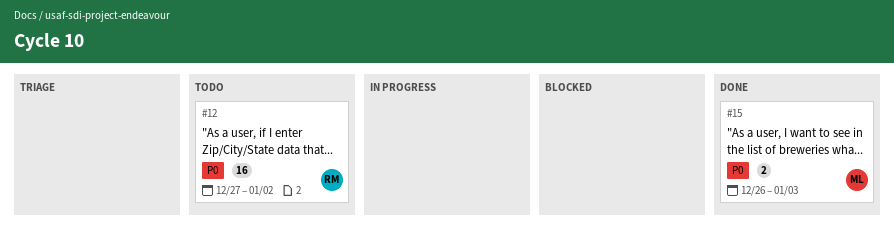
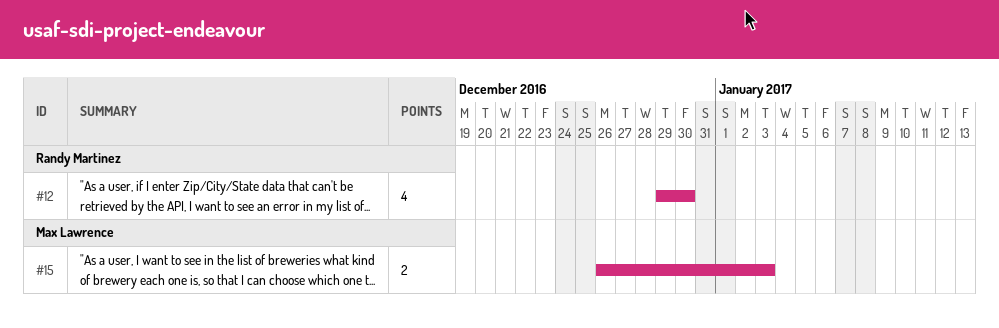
#12, estimate: 16 -> 4
#12, start: Dec 27 -> Dec 29
#12, due: Jan 2 -> Dec 30

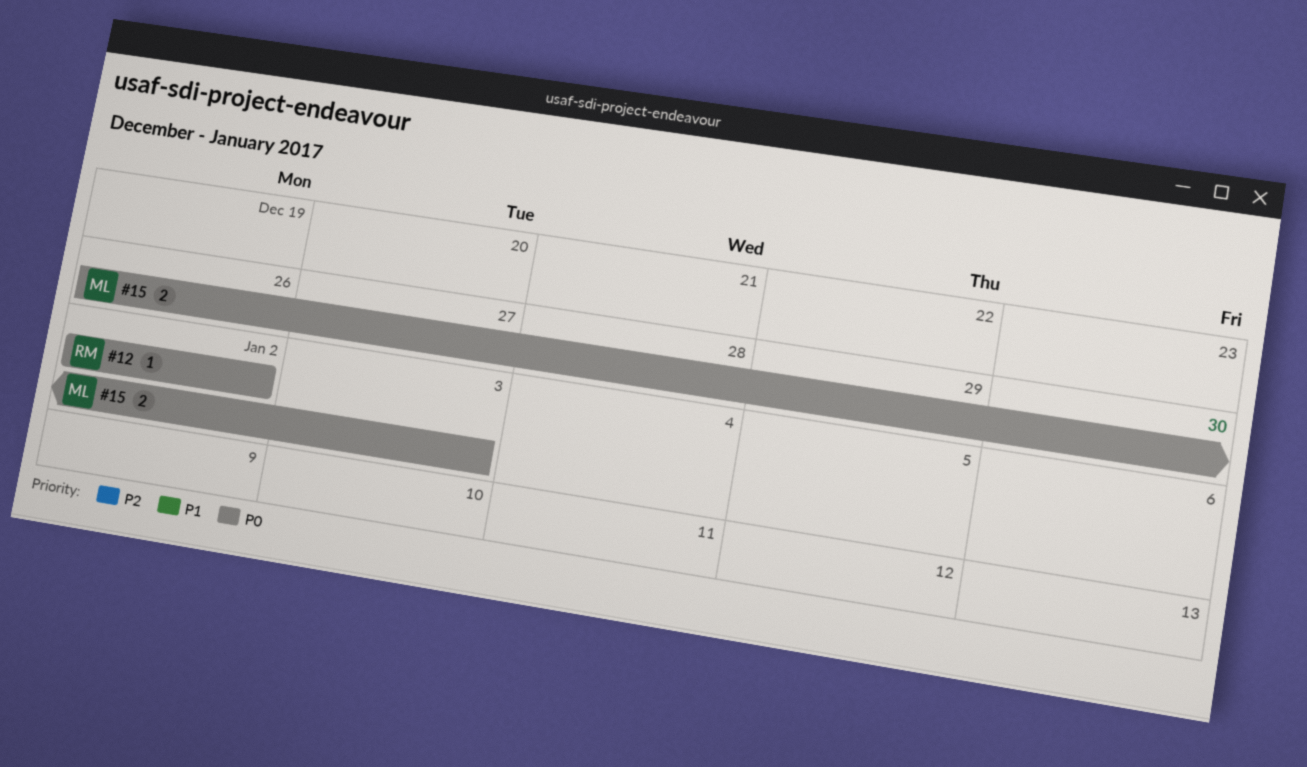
#12, estimate: 4 -> 1
#12, start: Dec 29 -> Jan 2
#12, due: Dec 30 -> Jan 2

